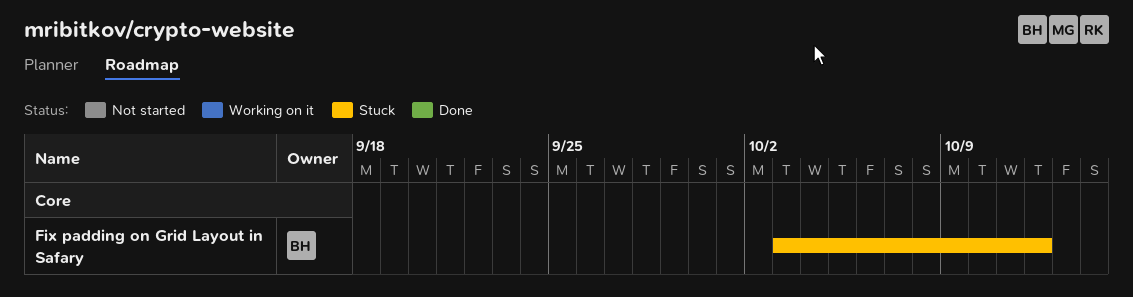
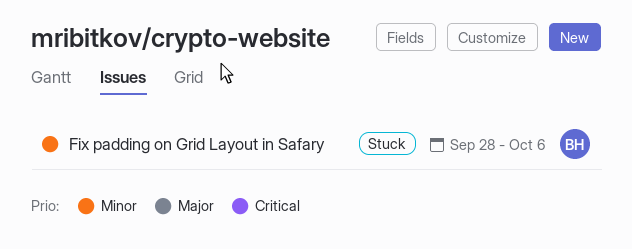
Fix padding on Grid Layout in Safary, start: Oct 3 -> Sep 28
Fix padding on Grid Layout in Safary, due: Oct 12 -> Oct 6

